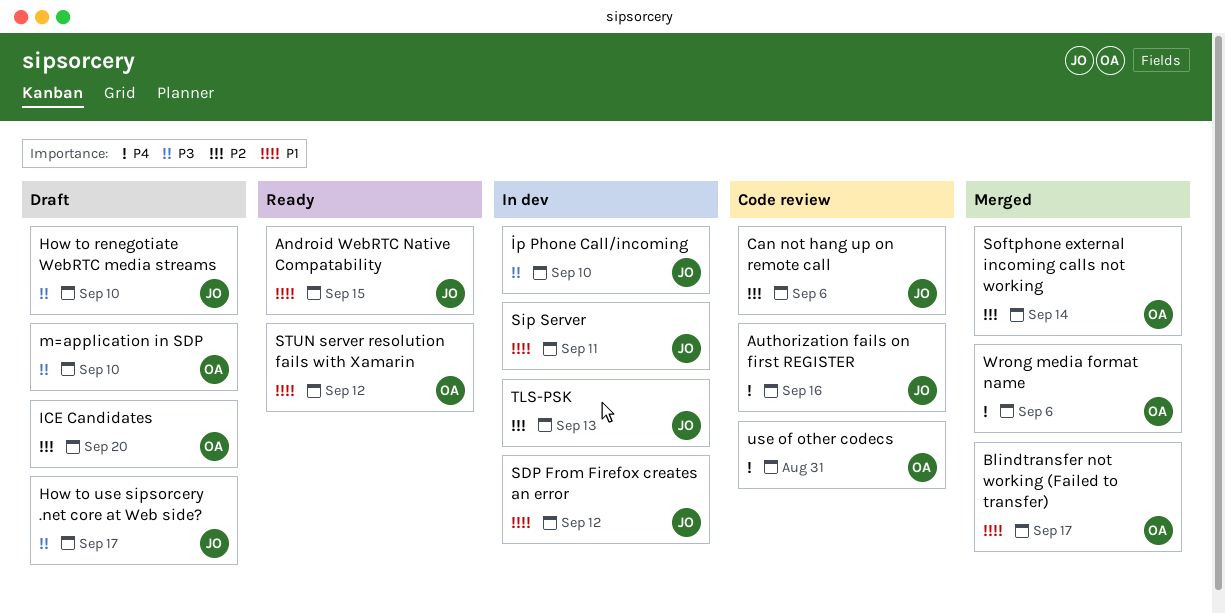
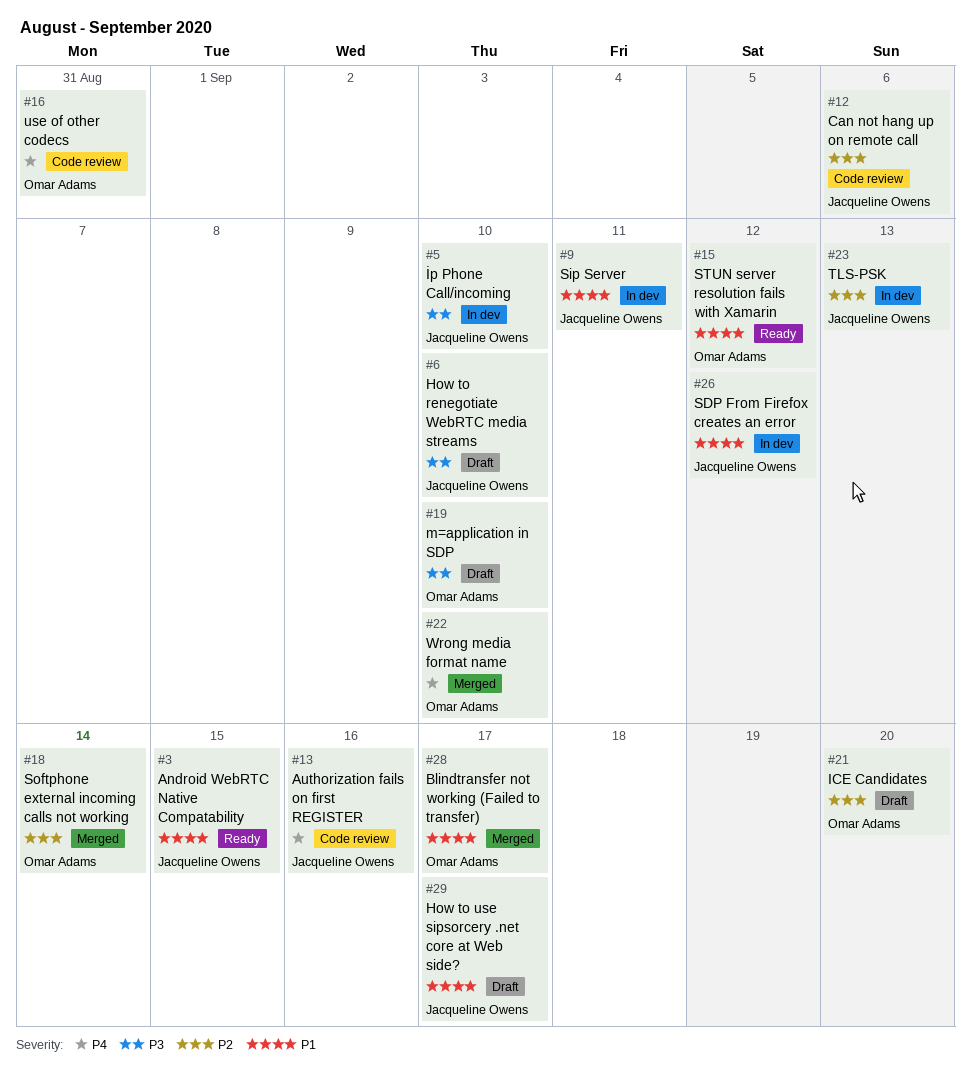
How to use sipsorcery .net core at Web side?, priority: P3 -> P1
Wrong media format name, due: Sep 6 -> Sep 10

